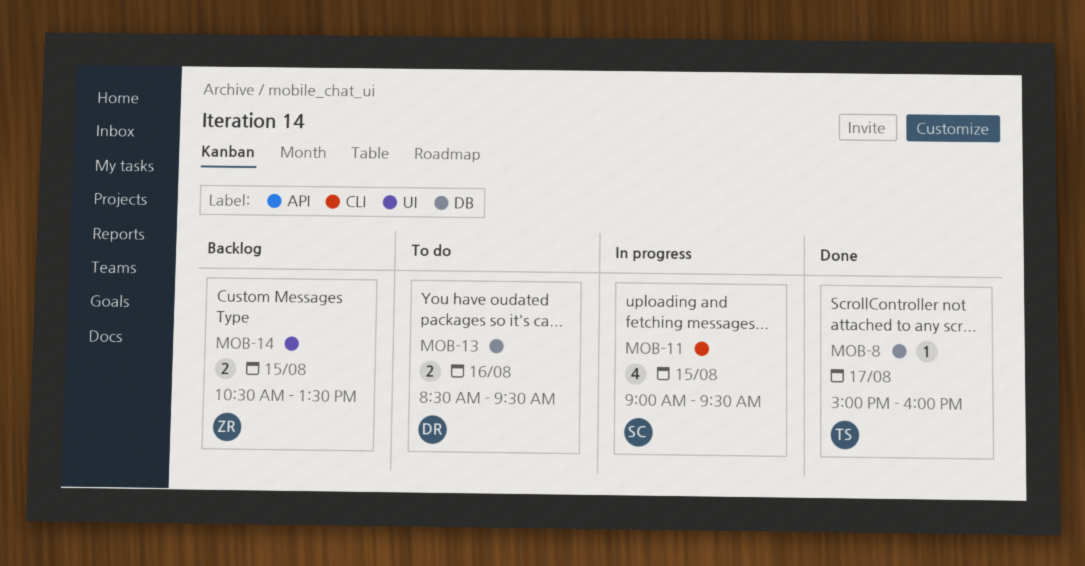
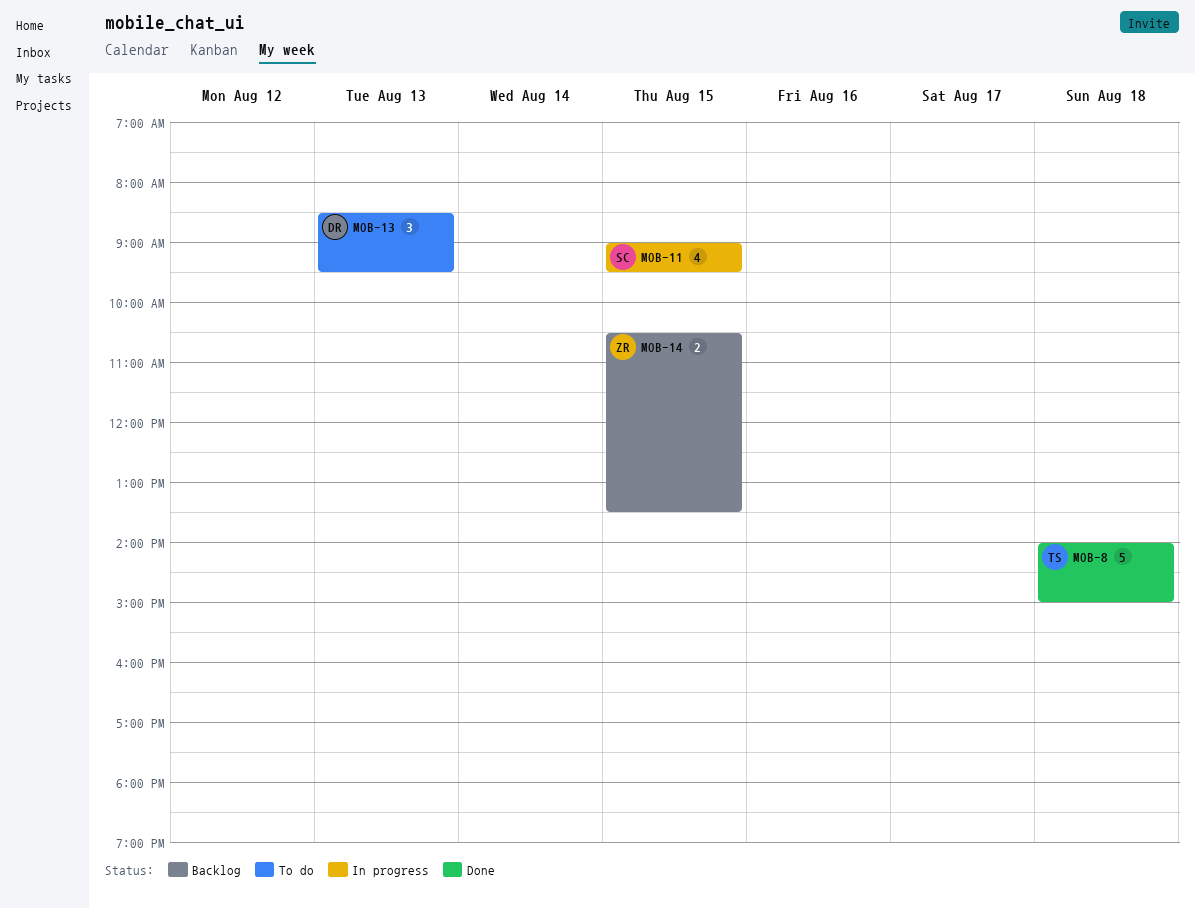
MOB-8, estimate: 1 -> 5
MOB-8, day: Aug 17 -> Aug 18
MOB-8, begins: 15:00 -> 14:00
MOB-8, ends: 16:00 -> 15:00
MOB-13, estimate: 2 -> 3
MOB-13, day: Aug 16 -> Aug 13

